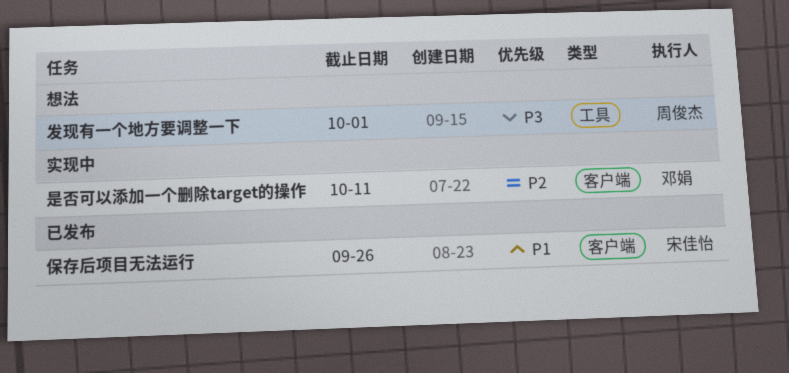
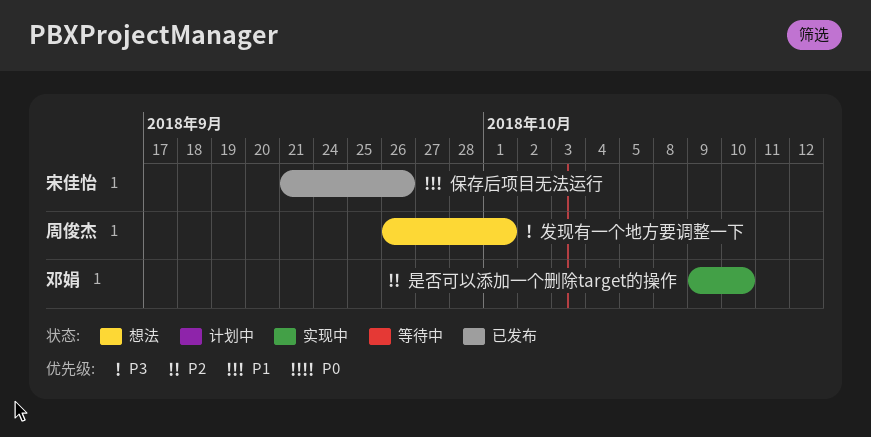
是否可以添加一个删除target的操作, due: Oct 11 -> Oct 10

